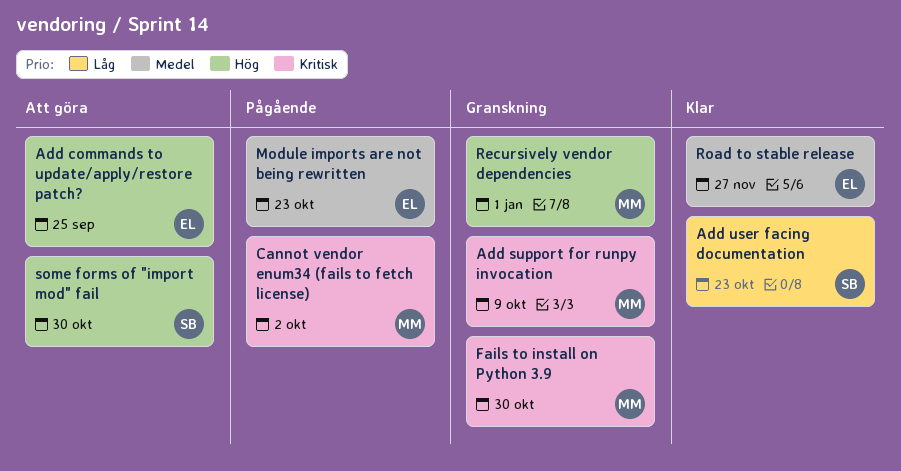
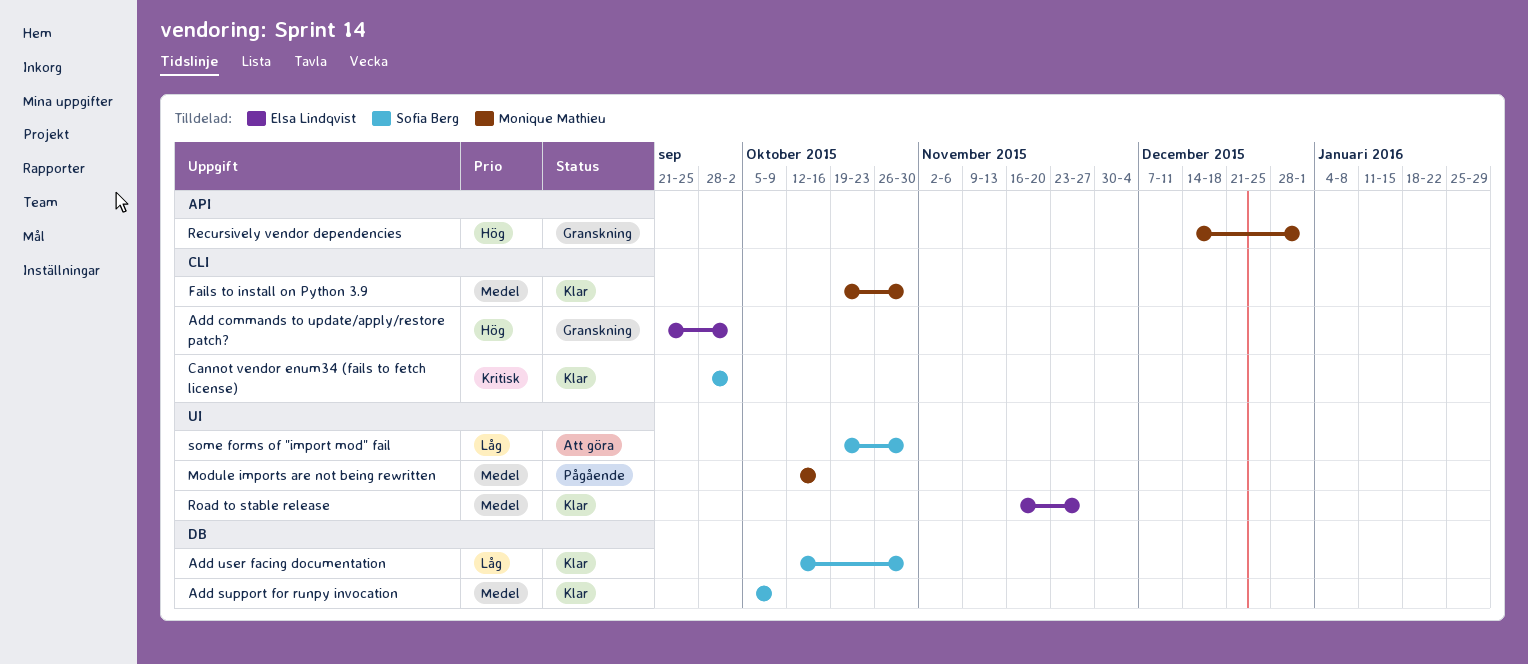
Add commands to update/apply/restore patch?, status: Att göra -> Granskning
Add commands to update/apply/restore patch?, due: Sep 25 -> Oct 2
Add support for runpy invocation, status: Granskning -> Klar
Add support for runpy invocation, owner: Monique Mathieu -> Sofia Berg
Add support for runpy invocation, priority: Kritisk -> Medel
Add user facing documentation, due: Oct 23 -> Oct 30
Cannot vendor enum34 (fails to fetch license), status: Pågående -> Klar
Cannot vendor enum34 (fails to fetch license), owner: Monique Mathieu -> Sofia Berg
Fails to install on Python 3.9, status: Granskning -> Klar
Fails to install on Python 3.9, priority: Kritisk -> Medel
Module imports are not being rewritten, owner: Elsa Lindqvist -> Monique Mathieu
Module imports are not being rewritten, due: Oct 23 -> Oct 16
some forms of "import mod" fail, priority: Hög -> Låg

